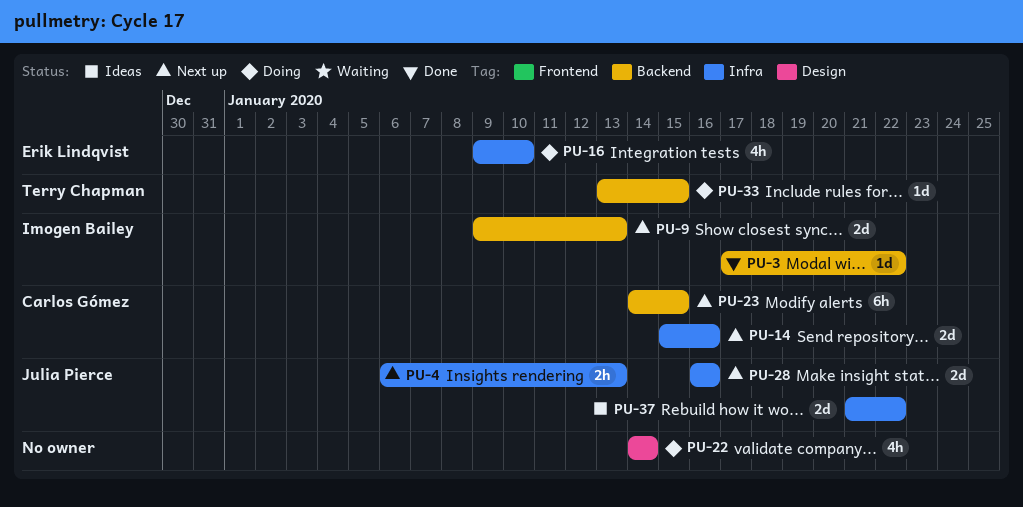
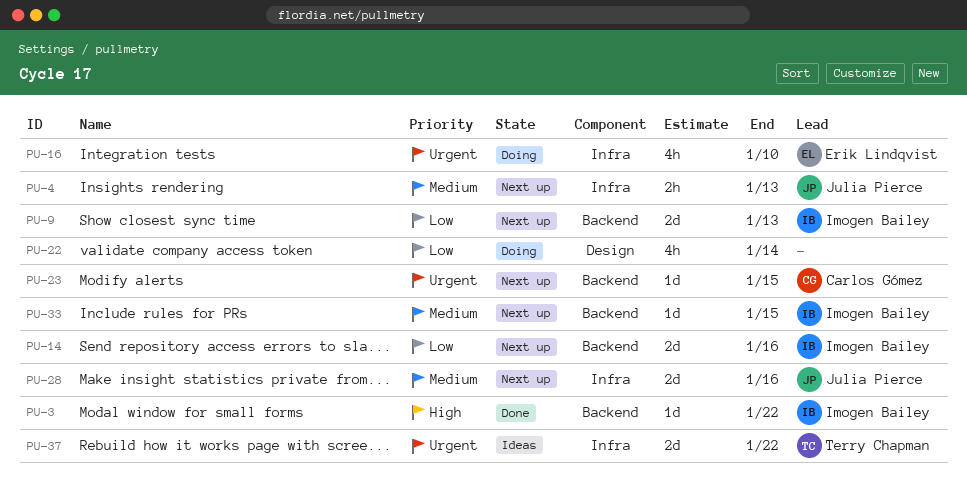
PU-14, owner: Carlos Gómez -> Imogen Bailey
PU-14, label: Infra -> Backend
PU-23, estimate: 6h -> 1d
PU-33, status: Doing -> Next up
PU-33, owner: Terry Chapman -> Imogen Bailey
PU-37, owner: Julia Pierce -> Terry Chapman

